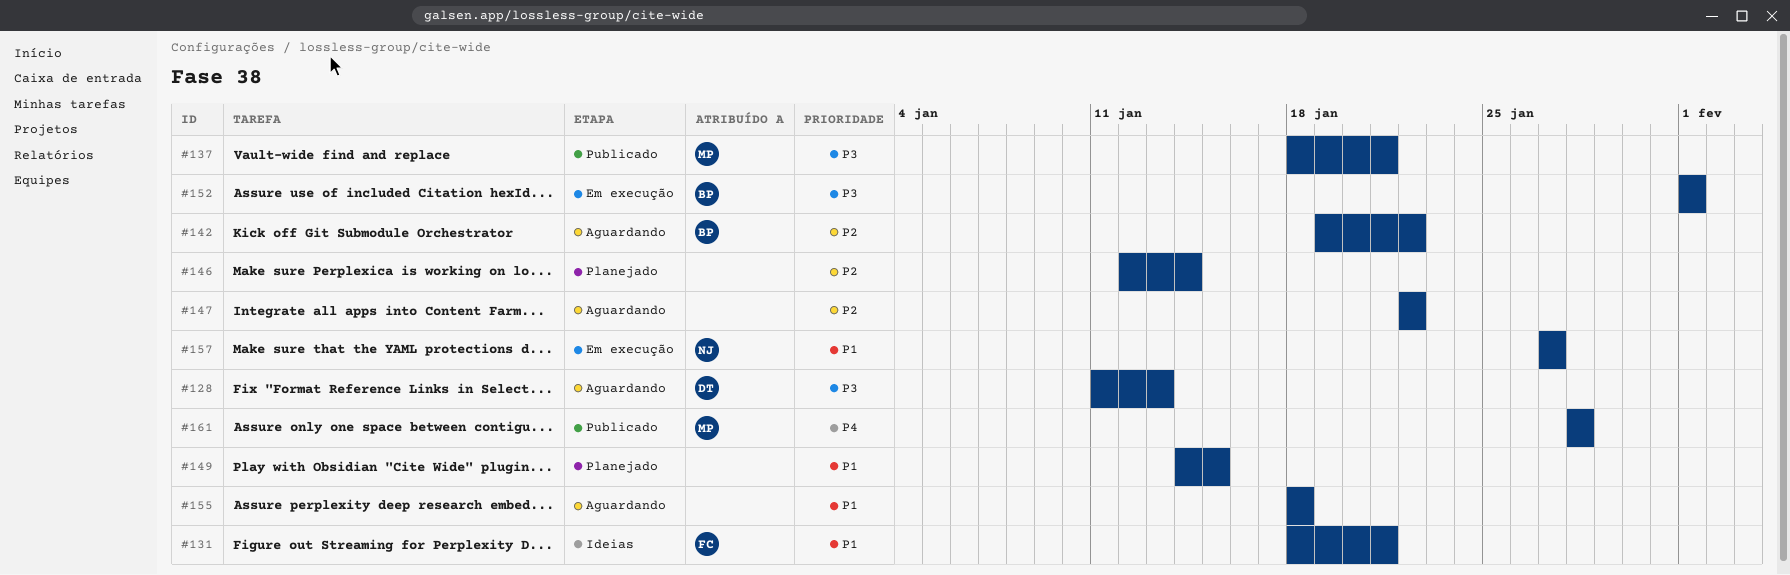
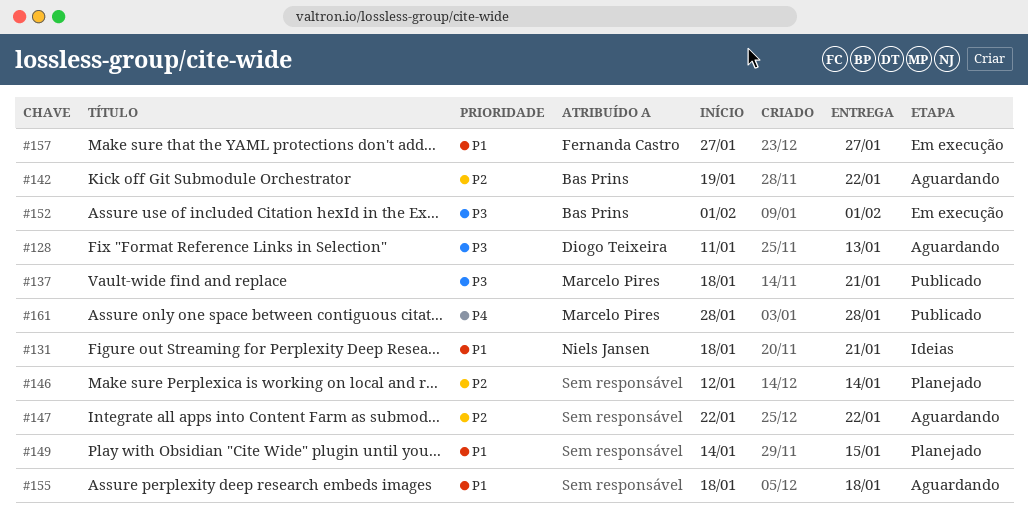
#131, owner: Fernanda Castro -> Niels Jansen
#157, owner: Niels Jansen -> Fernanda Castro

